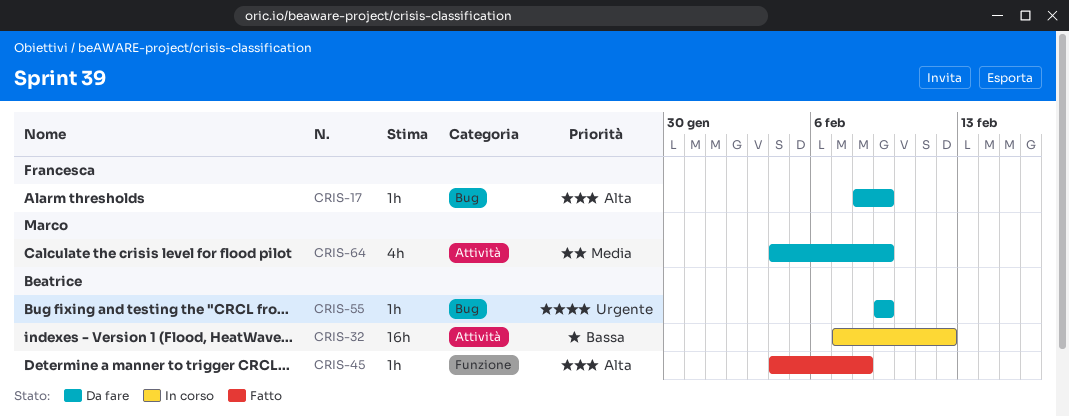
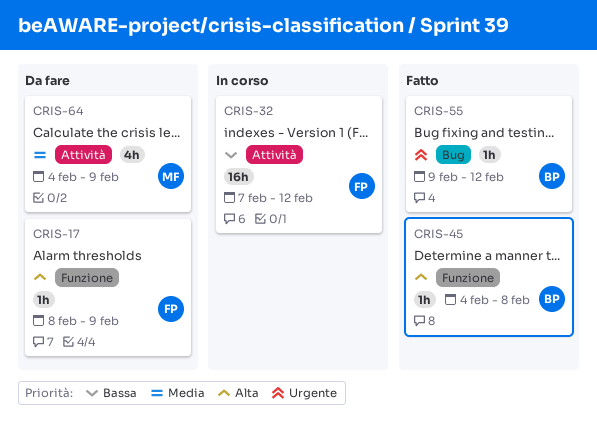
CRIS-17, label: Bug -> Funzione
CRIS-32, owner: Beatrice -> Francesca
CRIS-55, status: Da fare -> Fatto
CRIS-55, due: Feb 9 -> Feb 12

